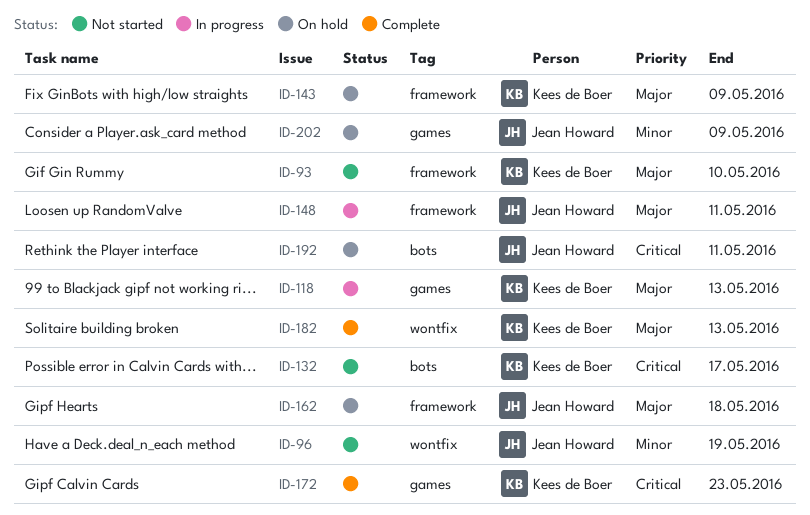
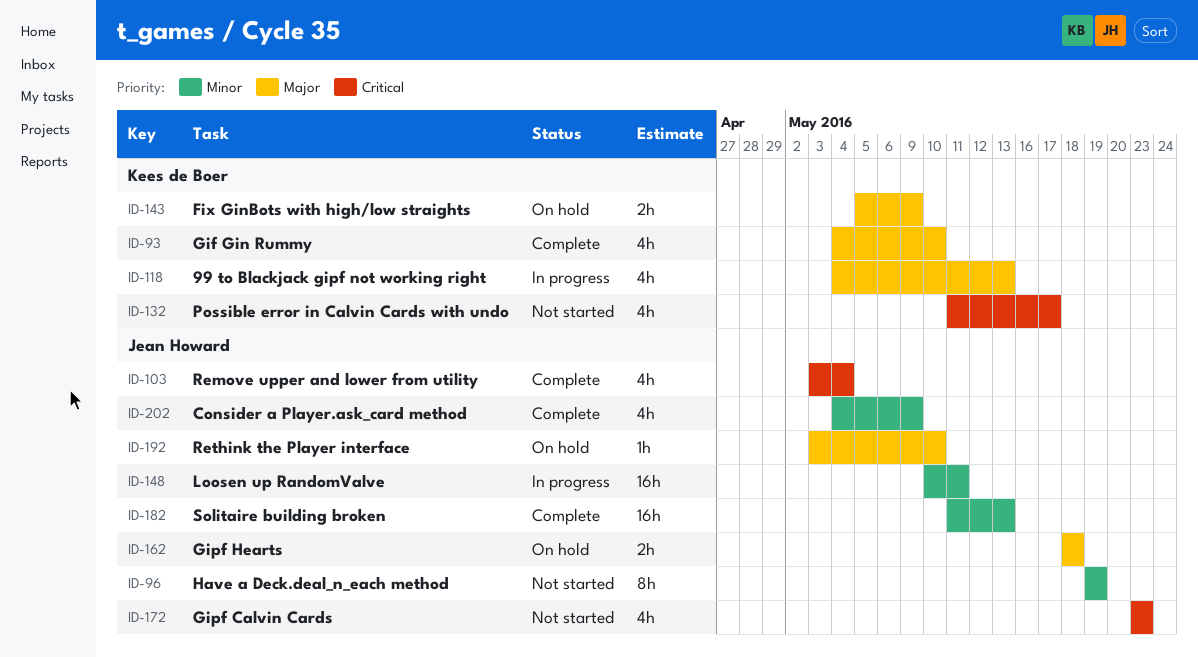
ID-93, status: Not started -> Complete
ID-103: none -> present
ID-148, priority: Major -> Minor
ID-172, status: Complete -> Not started
ID-172, owner: Kees de Boer -> Jean Howard
ID-182, owner: Kees de Boer -> Jean Howard
ID-182, priority: Major -> Minor
ID-192, priority: Critical -> Major
ID-192, due: May 11 -> May 10
ID-202, status: On hold -> Complete

